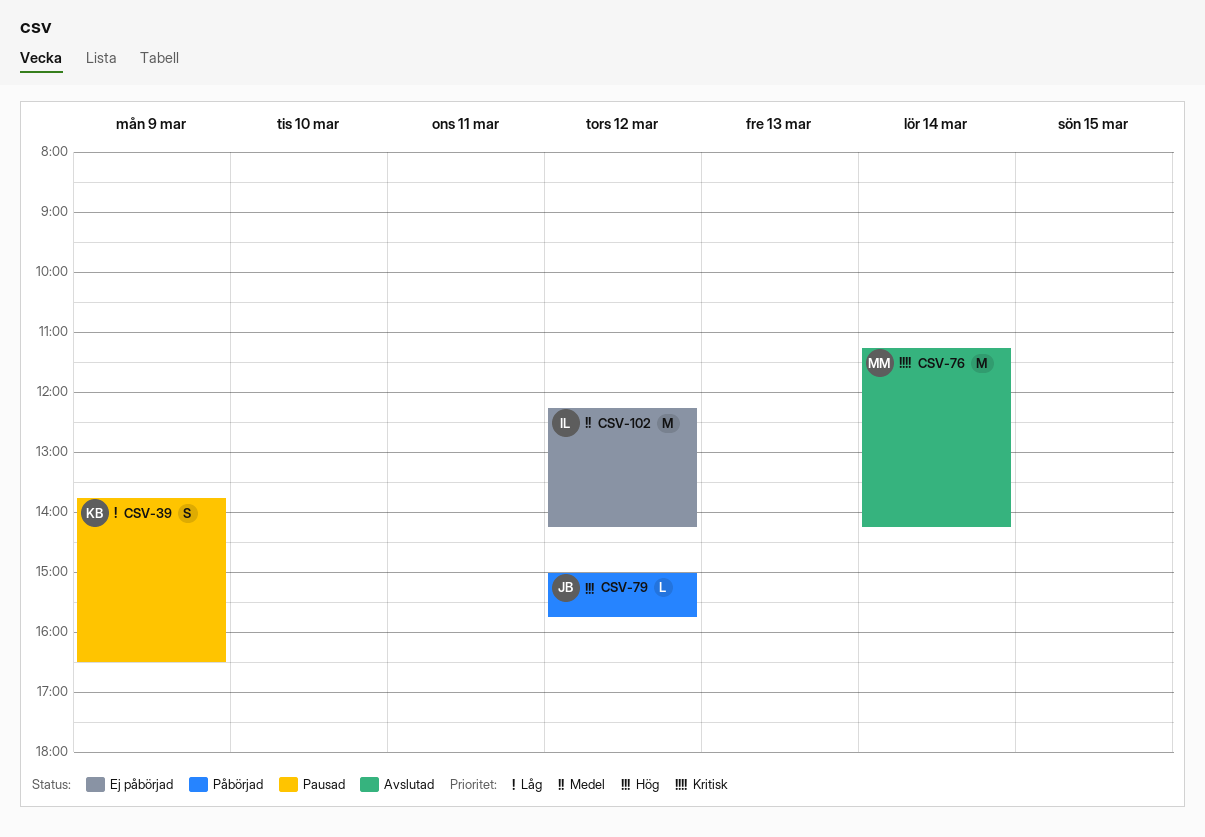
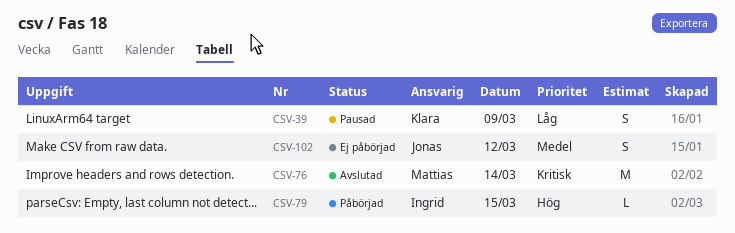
CSV-79, owner: Jonas -> Ingrid
CSV-79, day: Mar 12 -> Mar 15
CSV-102, owner: Ingrid -> Jonas
CSV-102, estimate: M -> S

